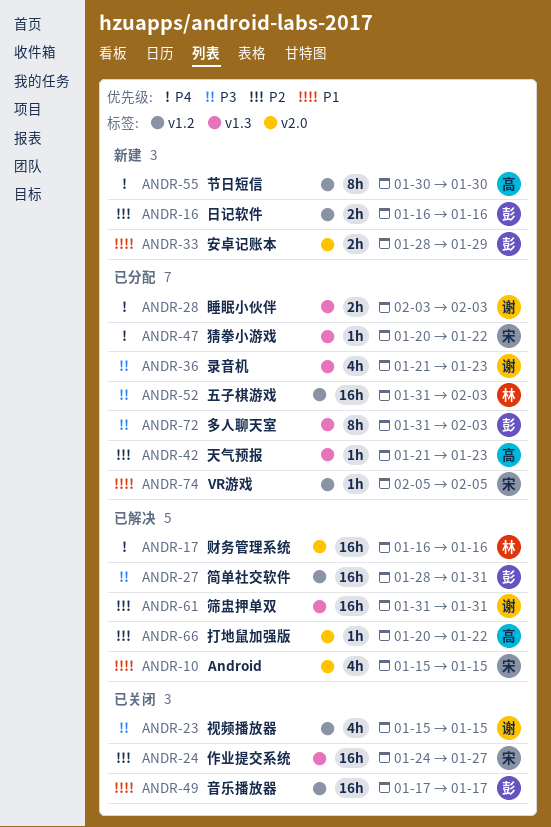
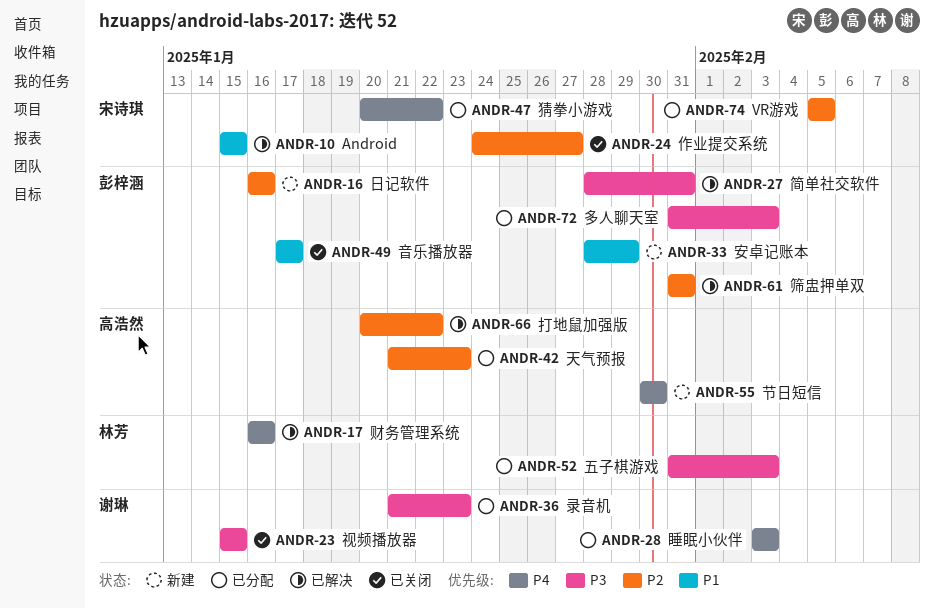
ANDR-61, owner: 谢琳 -> 彭梓涵
ANDR-74, priority: P1 -> P2

